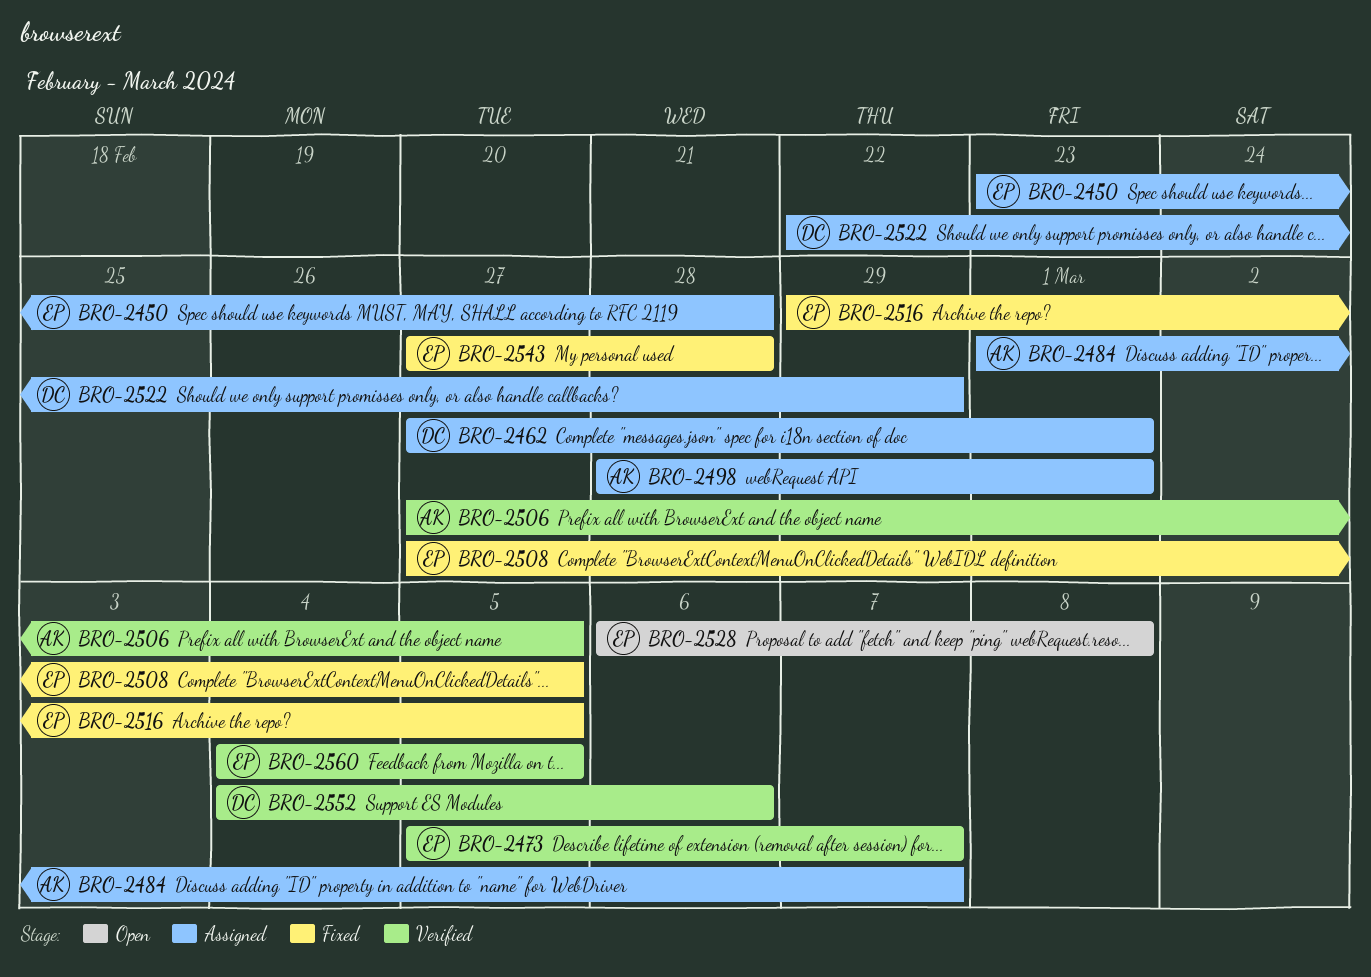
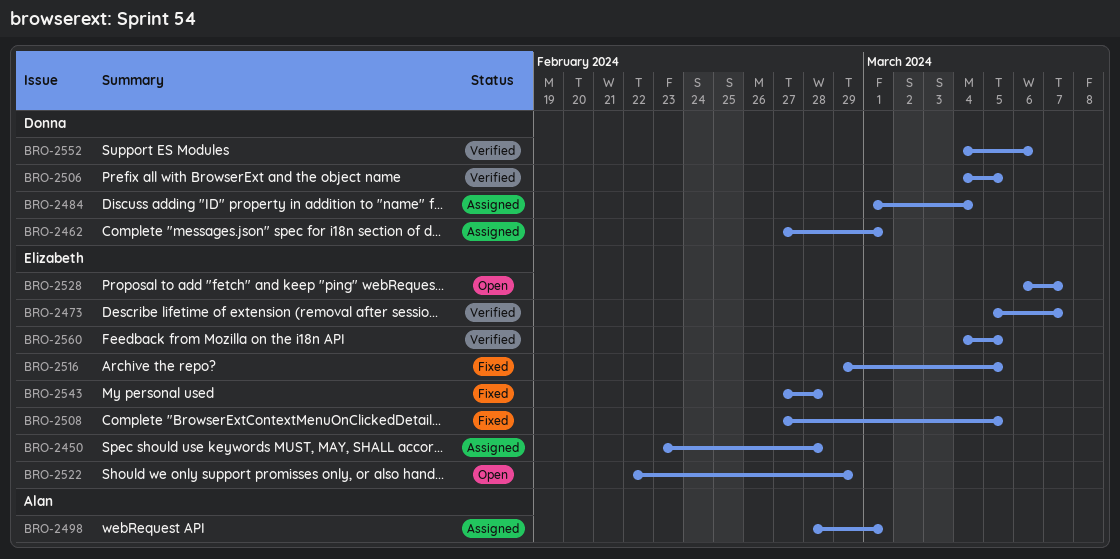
BRO-2484, owner: Alan -> Donna
BRO-2484, due: Mar 7 -> Mar 4
BRO-2506, owner: Alan -> Donna
BRO-2506, start: Feb 27 -> Mar 4
BRO-2522, status: Assigned -> Open
BRO-2522, owner: Donna -> Elizabeth
BRO-2528, due: Mar 8 -> Mar 7

